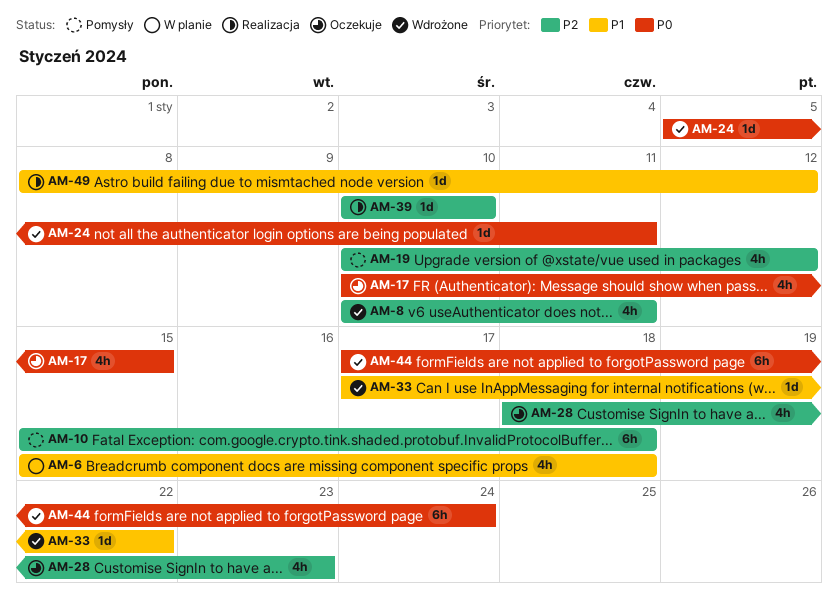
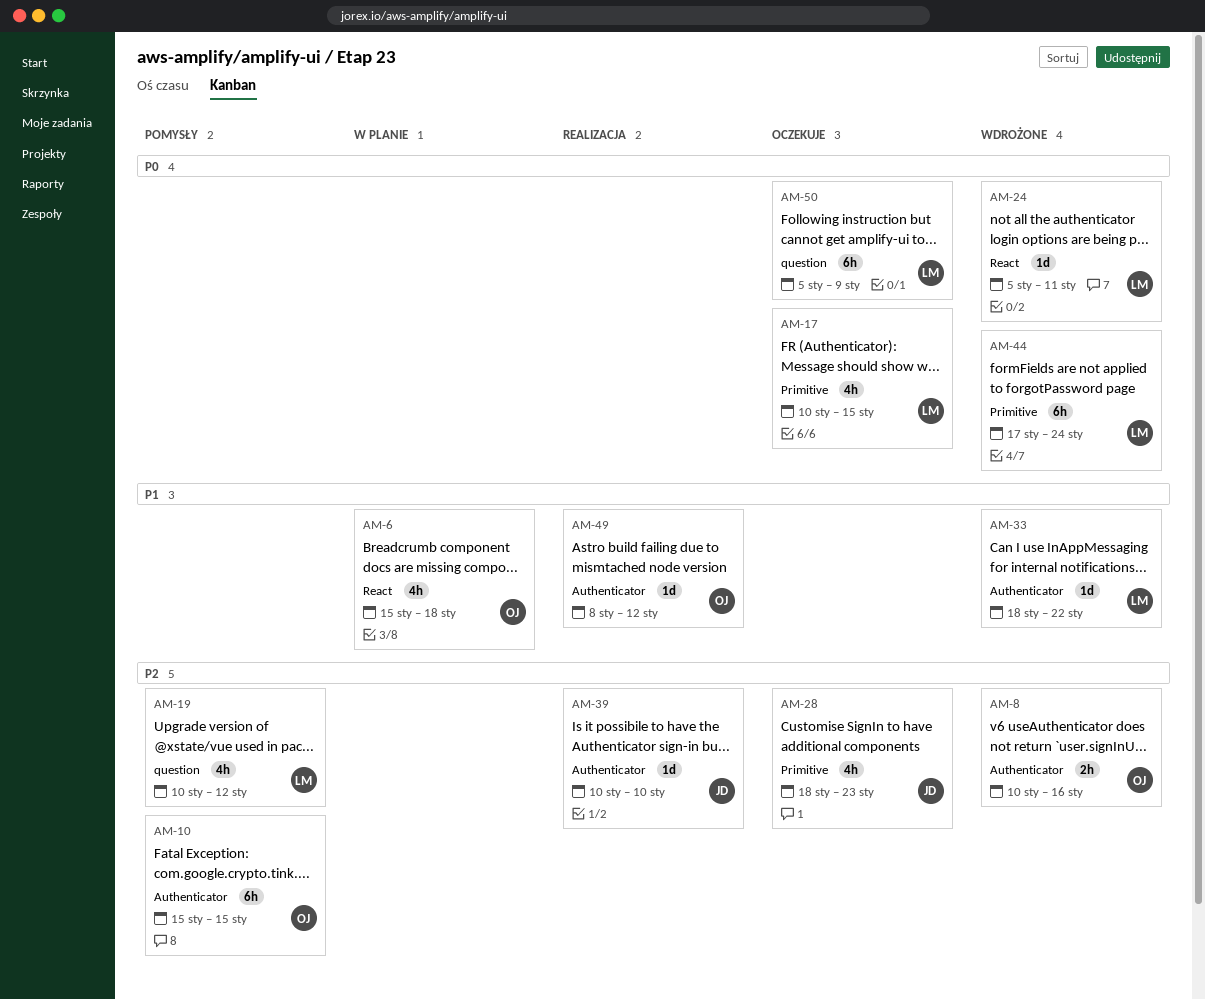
AM-8, estimate: 4h -> 2h
AM-8, due: Jan 11 -> Jan 16
AM-10, due: Jan 18 -> Jan 15
AM-33, start: Jan 17 -> Jan 18
AM-50: none -> present

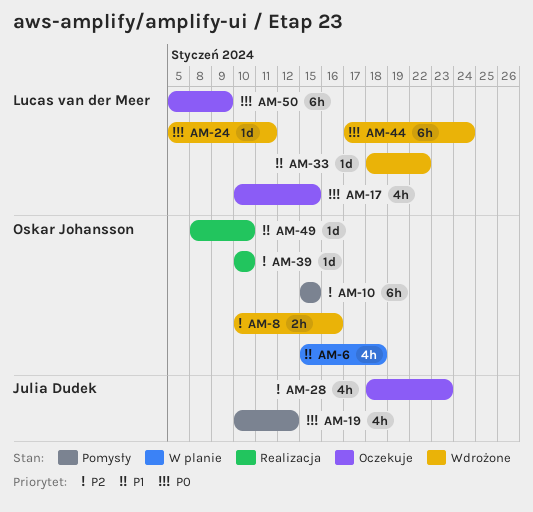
AM-19, owner: Lucas van der Meer -> Julia Dudek
AM-19, priority: P2 -> P0
AM-39, owner: Julia Dudek -> Oskar Johansson
AM-49, due: Jan 12 -> Jan 10

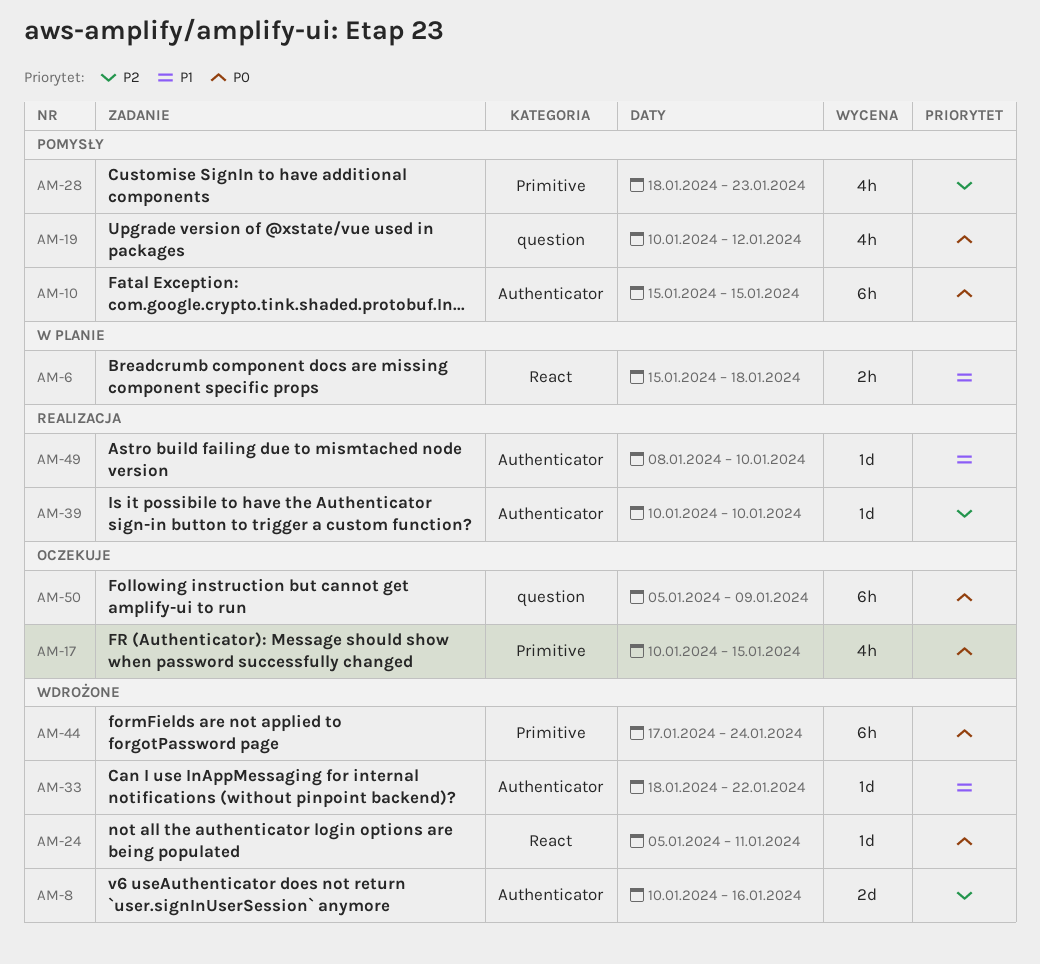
AM-6, estimate: 4h -> 2h
AM-8, estimate: 2h -> 2d
AM-10, priority: P2 -> P0
AM-28, status: Oczekuje -> Pomysły

